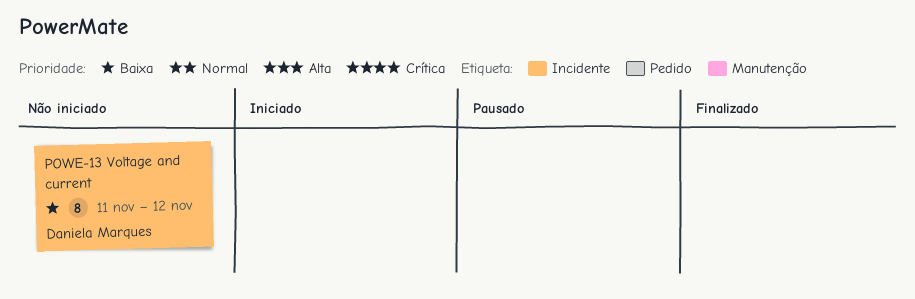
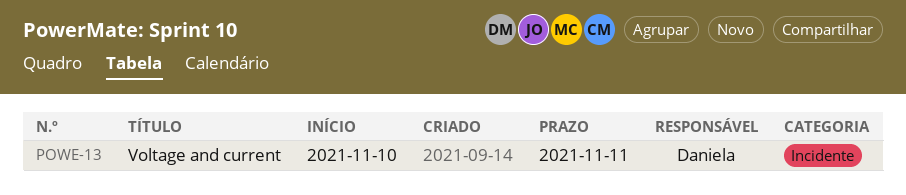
POWE-13, start: Nov 11 -> Nov 10
POWE-13, due: Nov 12 -> Nov 11

